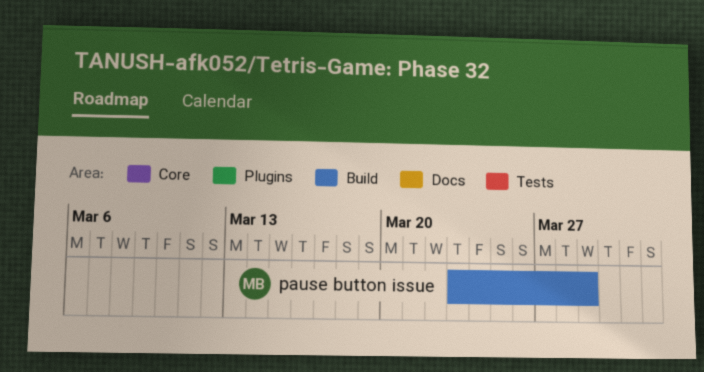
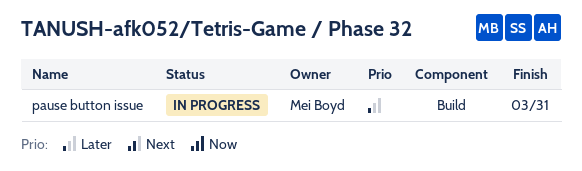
pause button issue, due: Mar 29 -> Mar 31

